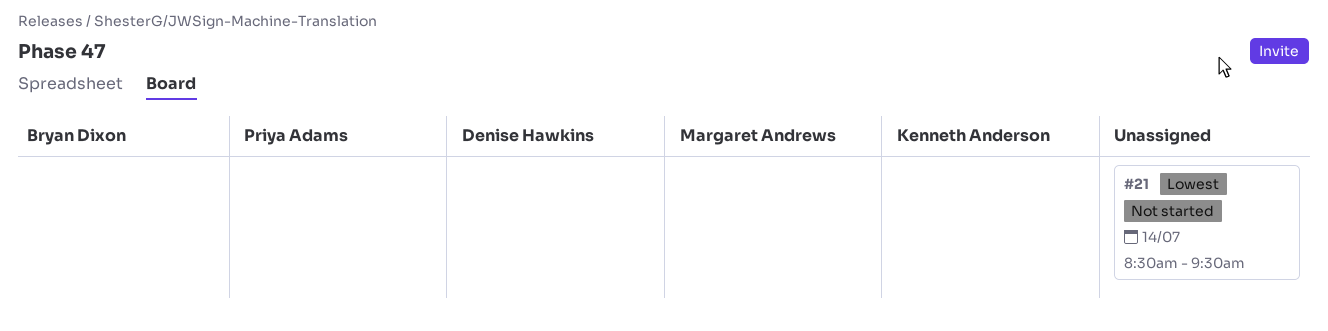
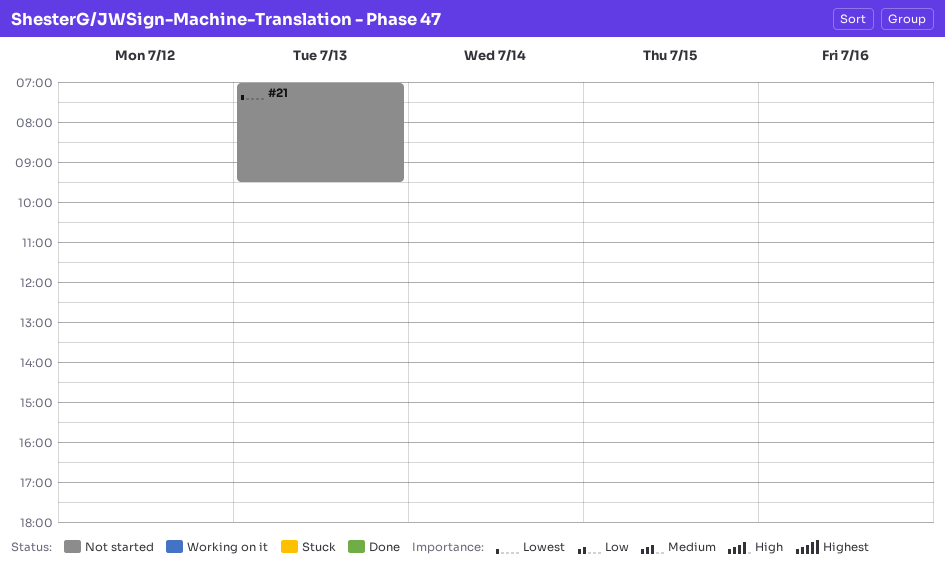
#21, day: Jul 14 -> Jul 13
#21, begins: 08:30 -> 07:00

